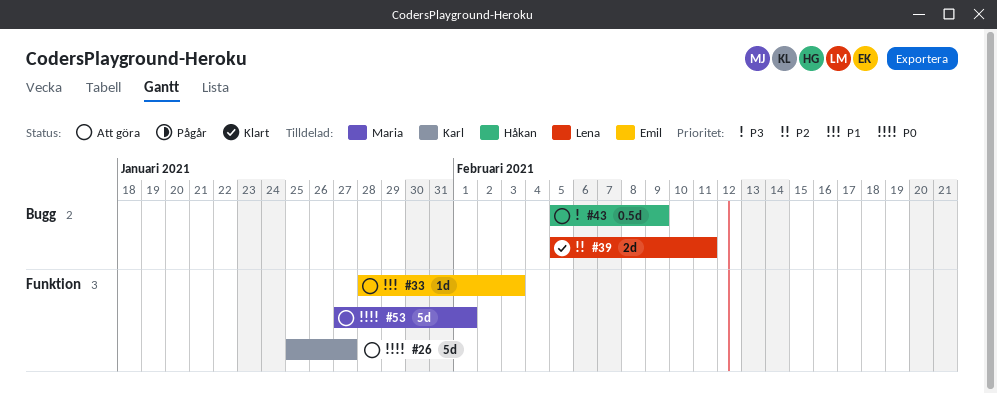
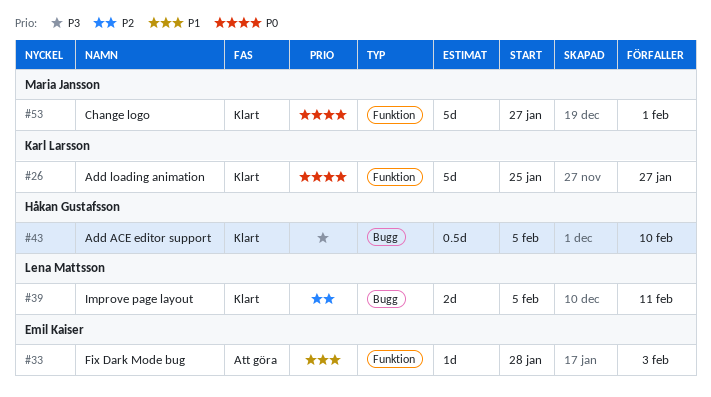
#26, status: Att göra -> Klart
#43, status: Att göra -> Klart
#43, due: Feb 9 -> Feb 10
#53, status: Att göra -> Klart

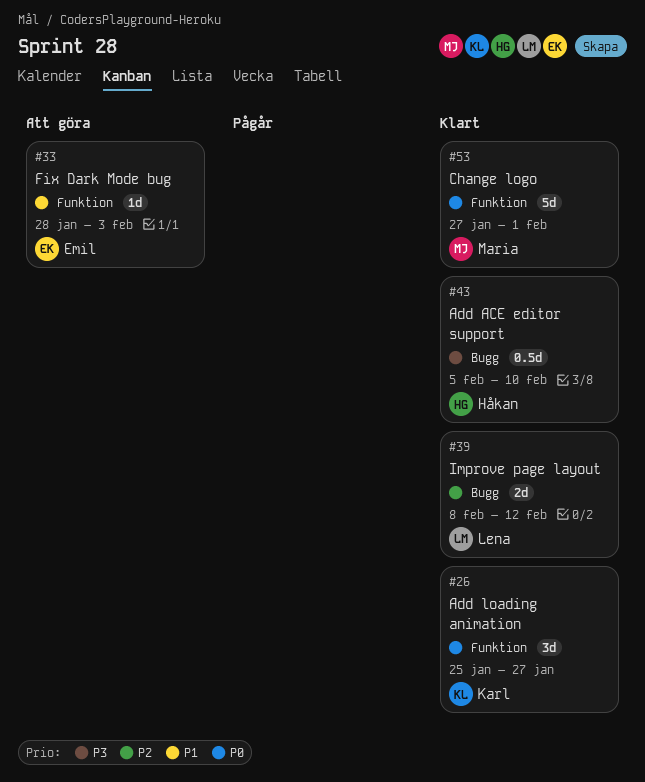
#26, estimate: 5d -> 3d
#39, start: Feb 5 -> Feb 8
#39, due: Feb 11 -> Feb 12

